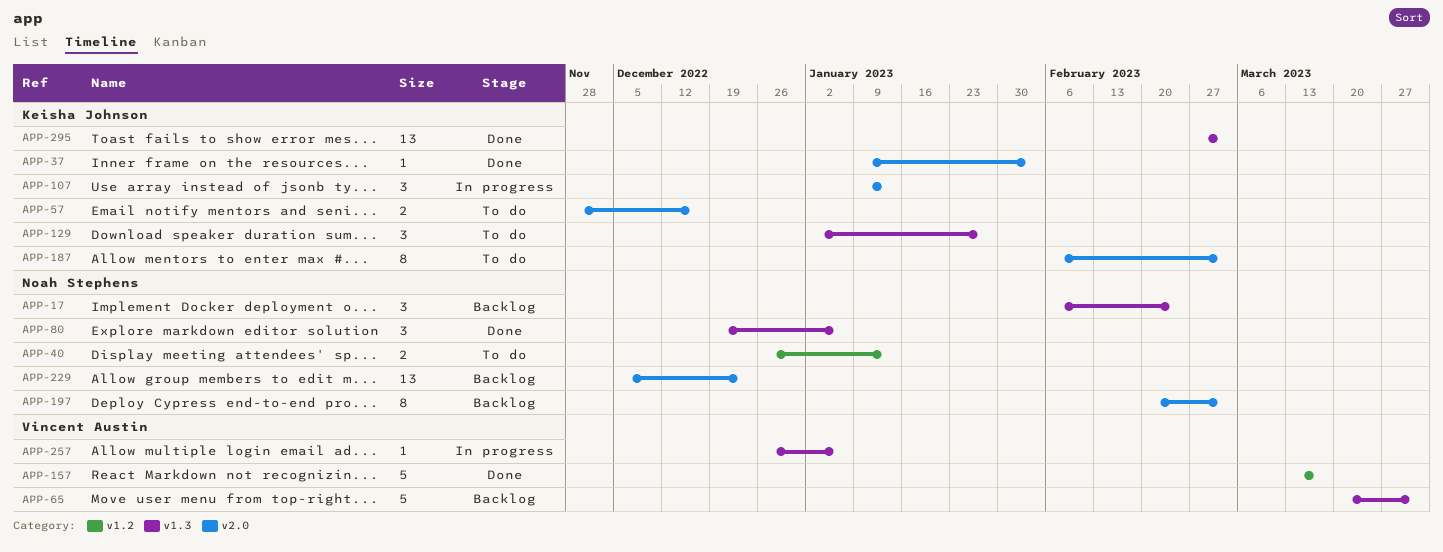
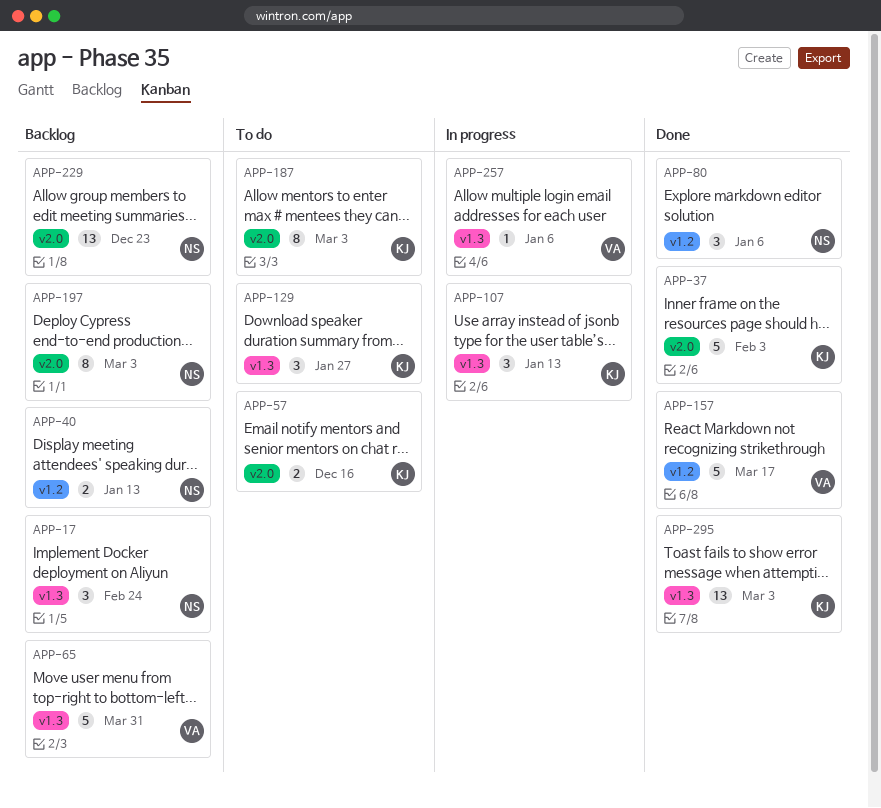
APP-37, estimate: 1 -> 5
APP-40, status: To do -> Backlog
APP-80, label: v1.3 -> v1.2
APP-107, label: v2.0 -> v1.3

